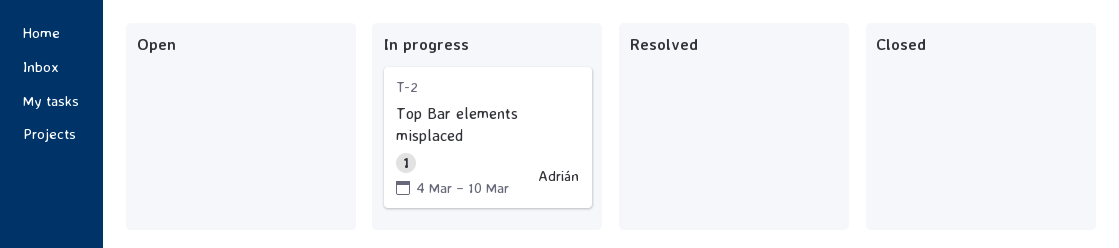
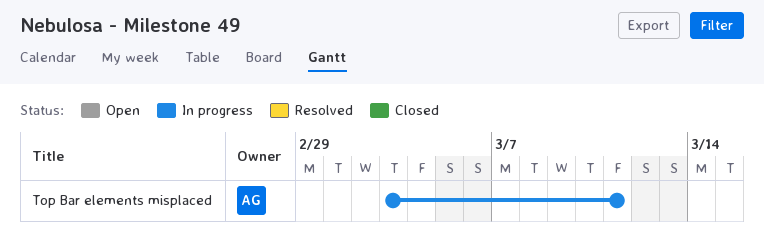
Top Bar elements misplaced, start: Mar 4 -> Mar 3
Top Bar elements misplaced, due: Mar 10 -> Mar 11

